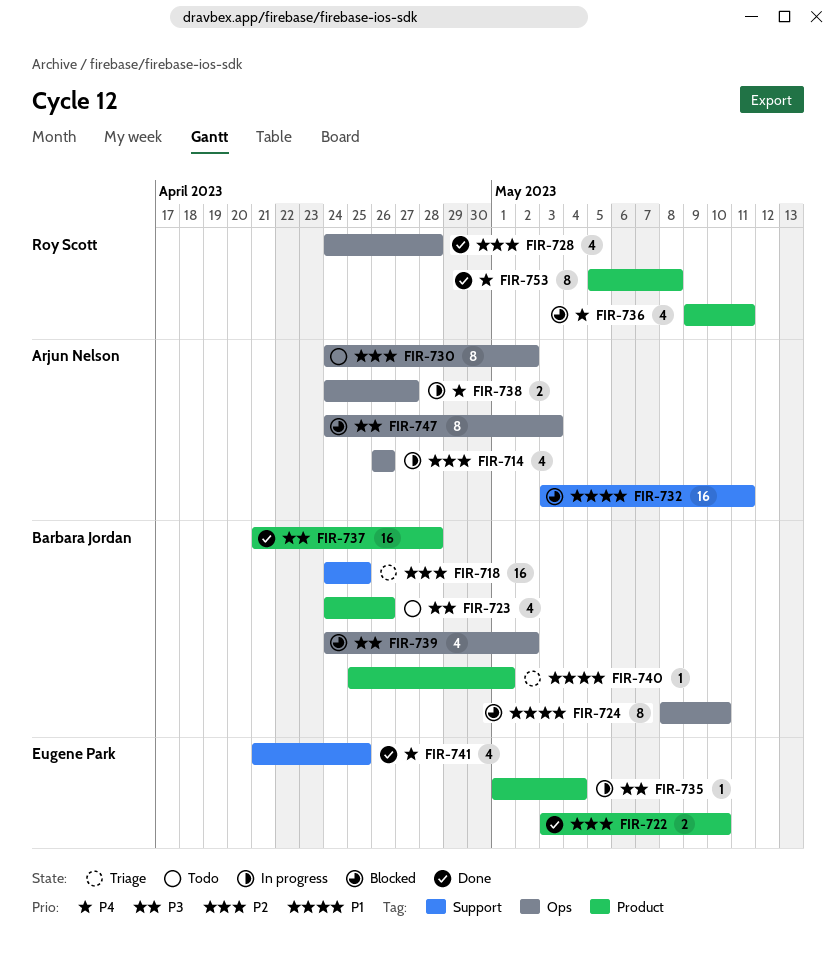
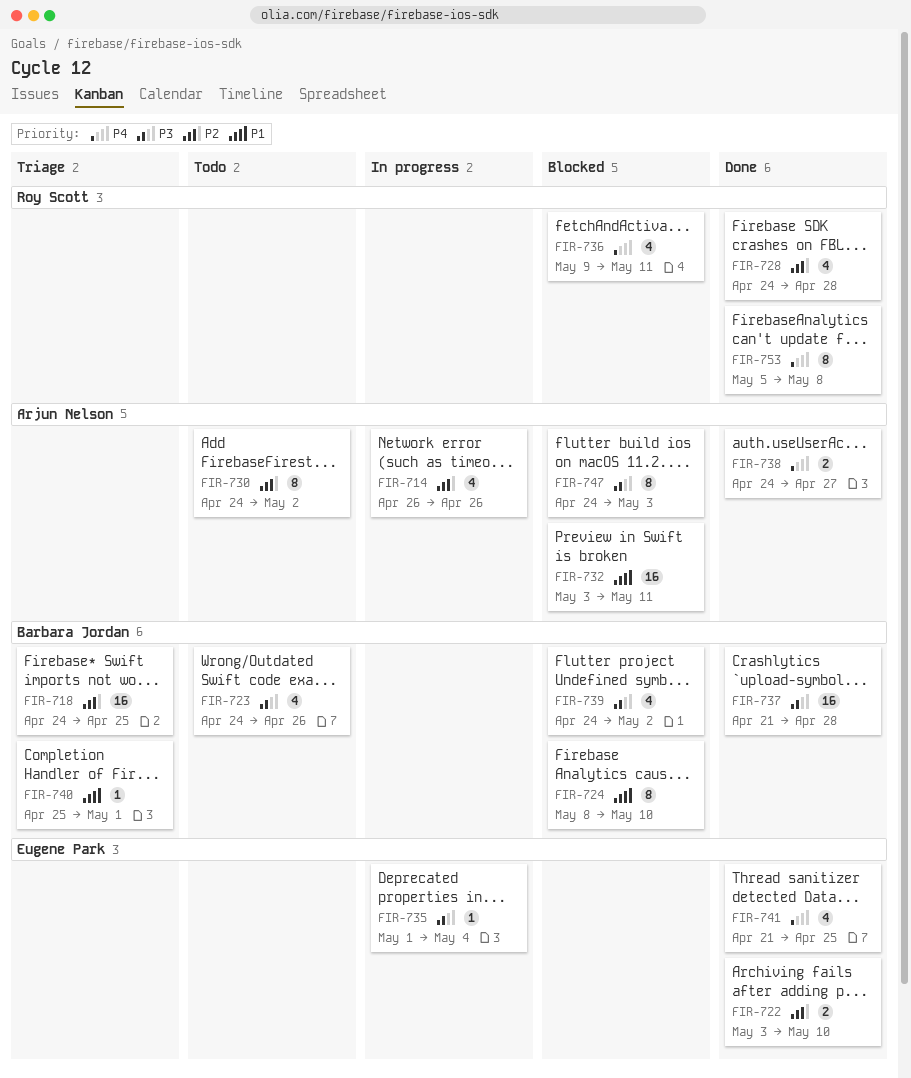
FIR-738, status: In progress -> Done

